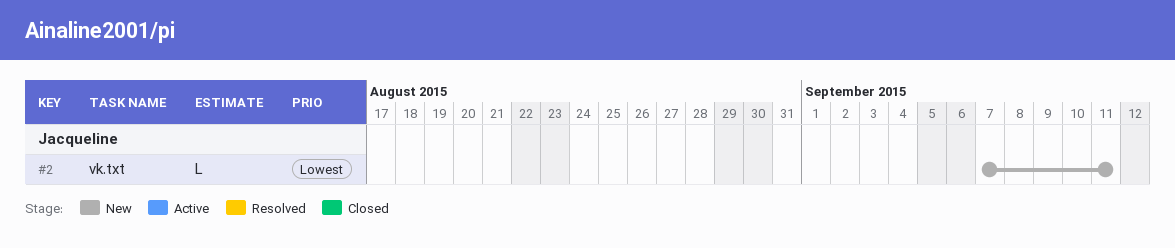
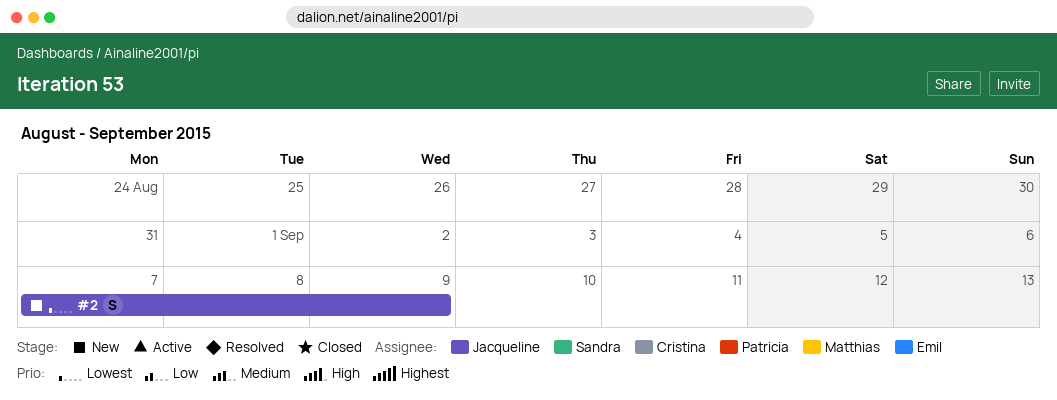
#2, estimate: L -> S
#2, due: Sep 11 -> Sep 9

